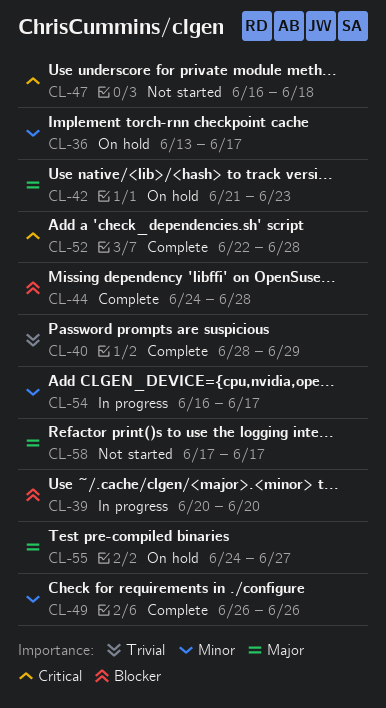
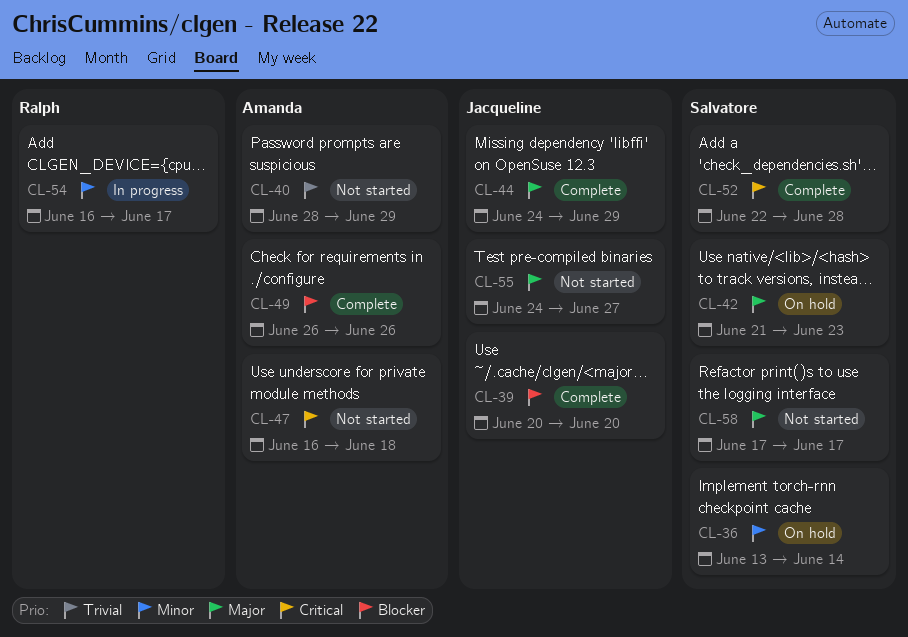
CL-36, due: Jun 17 -> Jun 14
CL-39, status: In progress -> Complete
CL-40, status: Complete -> Not started
CL-44, priority: Blocker -> Major
CL-44, due: Jun 28 -> Jun 29
CL-49, priority: Minor -> Blocker
CL-55, status: On hold -> Not started

